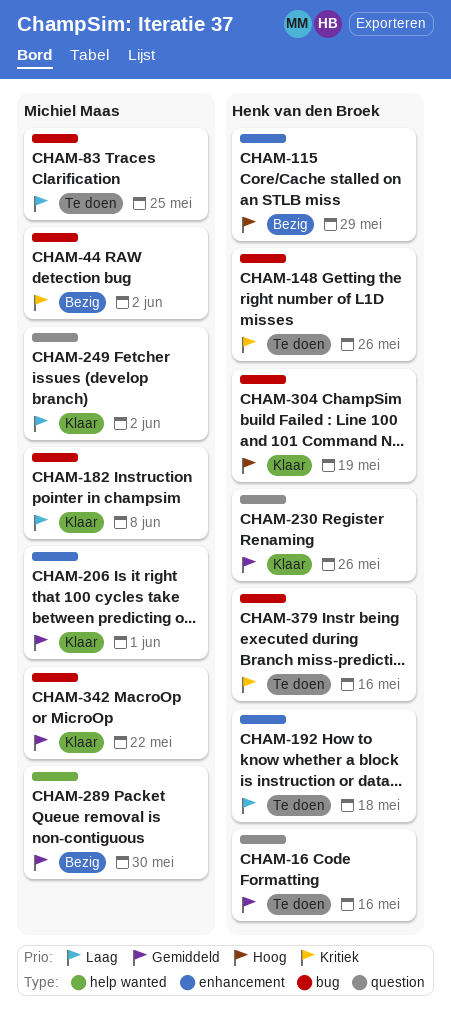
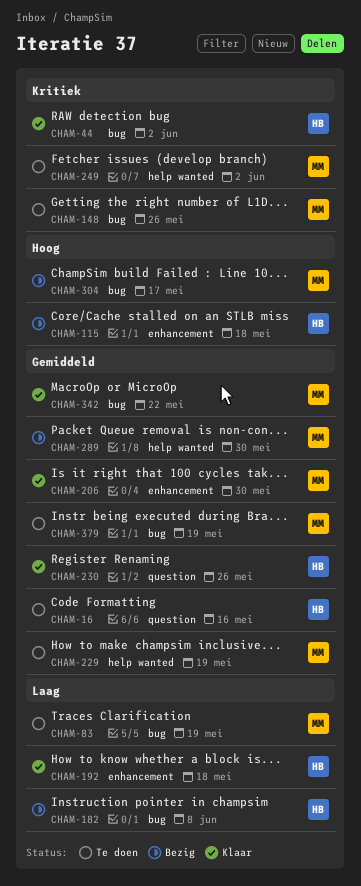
CHAM-44, status: Bezig -> Klaar
CHAM-44, owner: Michiel Maas -> Henk van den Broek
CHAM-83, due: May 25 -> May 19
CHAM-115, due: May 29 -> May 18
CHAM-148, owner: Henk van den Broek -> Michiel Maas
CHAM-182, status: Klaar -> Bezig
CHAM-182, owner: Michiel Maas -> Henk van den Broek
CHAM-192, status: Te doen -> Klaar
CHAM-206, due: Jun 1 -> May 30
CHAM-229: none -> present
CHAM-249, status: Klaar -> Te doen
CHAM-249, priority: Laag -> Kritiek
CHAM-249, label: question -> help wanted
CHAM-304, status: Klaar -> Bezig
CHAM-304, owner: Henk van den Broek -> Michiel Maas
CHAM-304, due: May 19 -> May 17
CHAM-379, owner: Henk van den Broek -> Michiel Maas
CHAM-379, priority: Kritiek -> Gemiddeld
CHAM-379, due: May 16 -> May 19

